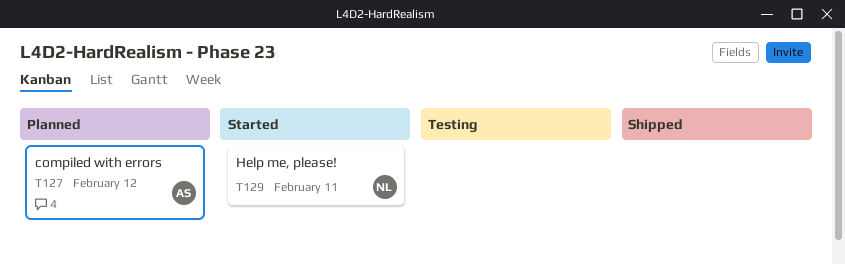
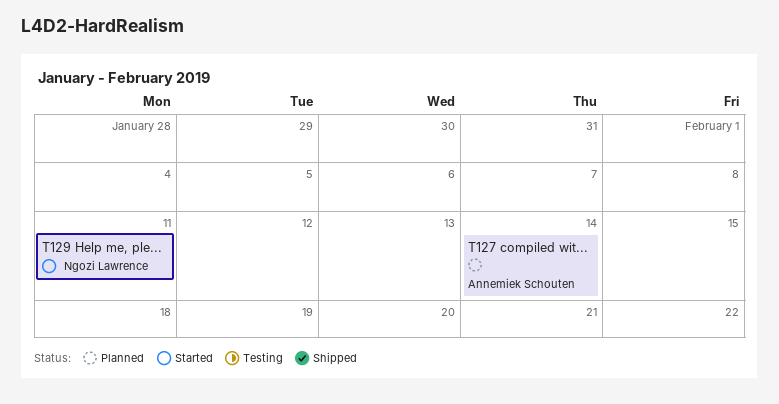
T127, due: Feb 12 -> Feb 14

